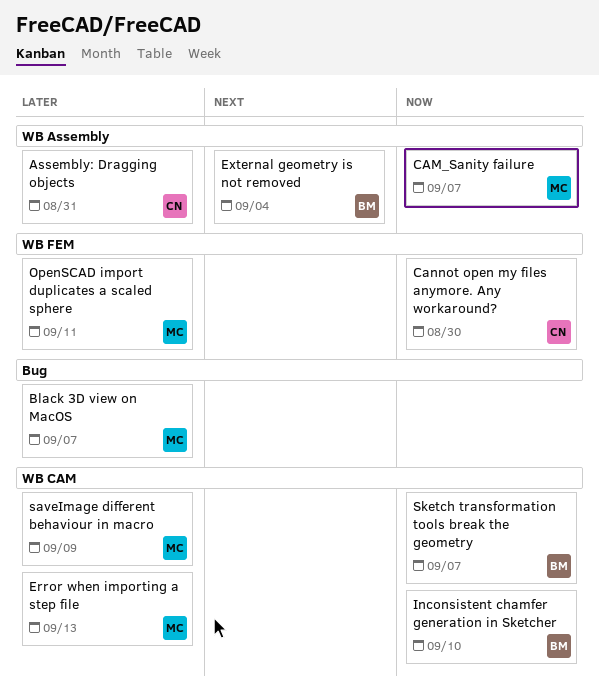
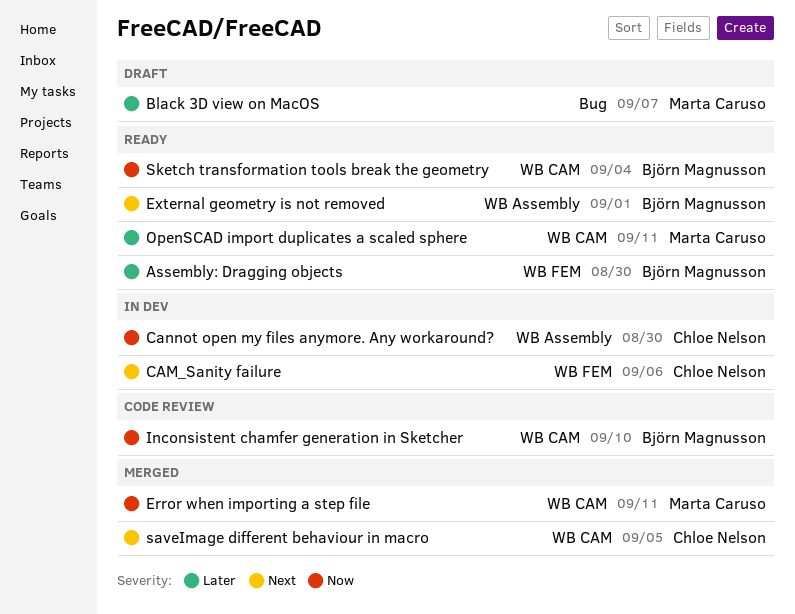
Assembly: Dragging objects, owner: Chloe Nelson -> Björn Magnusson
Assembly: Dragging objects, label: WB Assembly -> WB FEM
Assembly: Dragging objects, due: Aug 31 -> Aug 30
CAM_Sanity failure, owner: Marta Caruso -> Chloe Nelson
CAM_Sanity failure, priority: Now -> Next
CAM_Sanity failure, label: WB Assembly -> WB FEM
CAM_Sanity failure, due: Sep 7 -> Sep 6
Cannot open my files anymore. Any workaround?, label: WB FEM -> WB Assembly
Error when importing a step file, priority: Later -> Now
Error when importing a step file, due: Sep 13 -> Sep 11
External geometry is not removed, due: Sep 4 -> Sep 1
OpenSCAD import duplicates a scaled sphere, label: WB FEM -> WB CAM
saveImage different behaviour in macro, owner: Marta Caruso -> Chloe Nelson
saveImage different behaviour in macro, priority: Later -> Next
saveImage different behaviour in macro, due: Sep 9 -> Sep 5
Sketch transformation tools break the geometry, due: Sep 7 -> Sep 4

